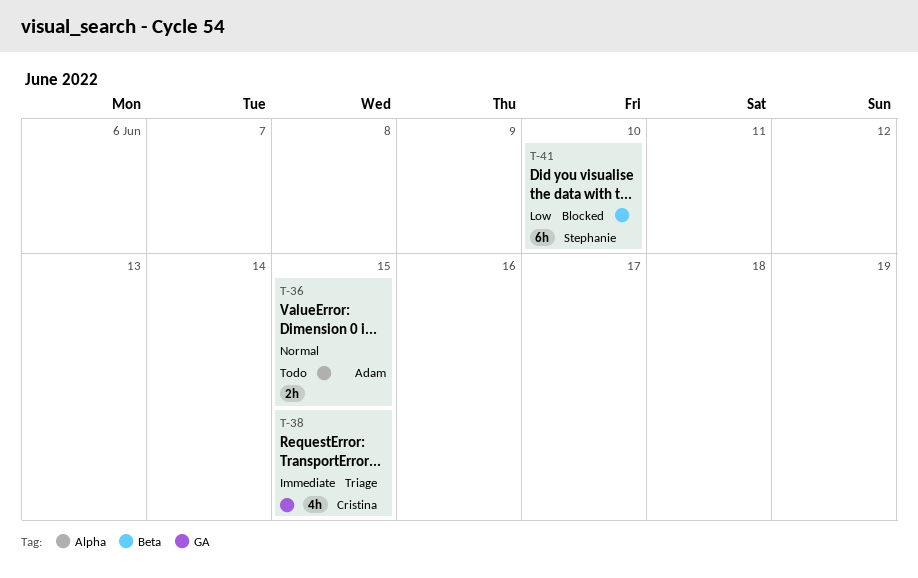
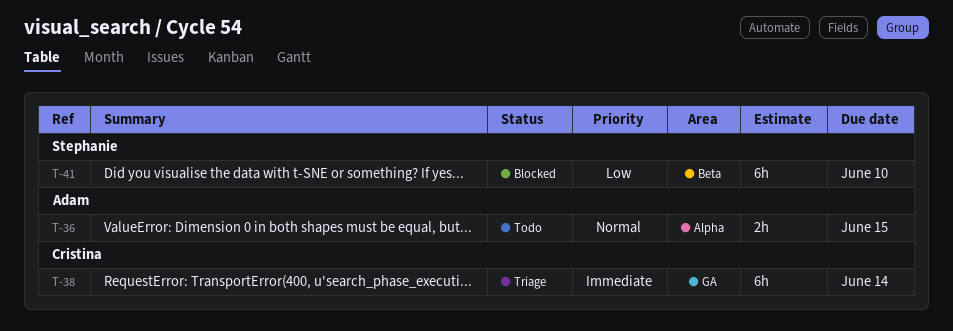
T-38, estimate: 4h -> 6h
T-38, due: Jun 15 -> Jun 14

